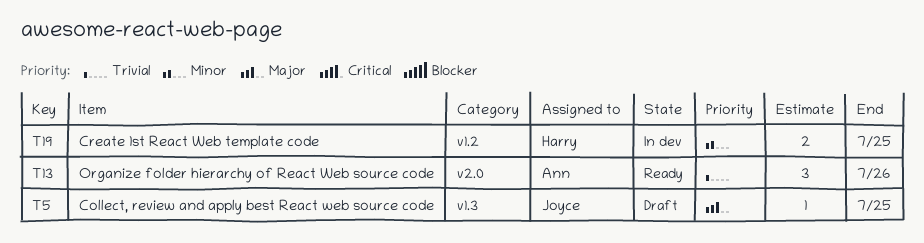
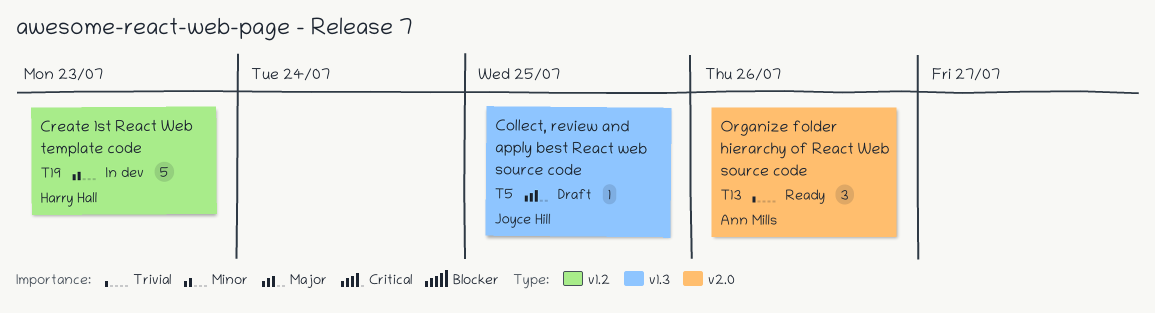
T19, estimate: 2 -> 5
T19, due: Jul 25 -> Jul 23

